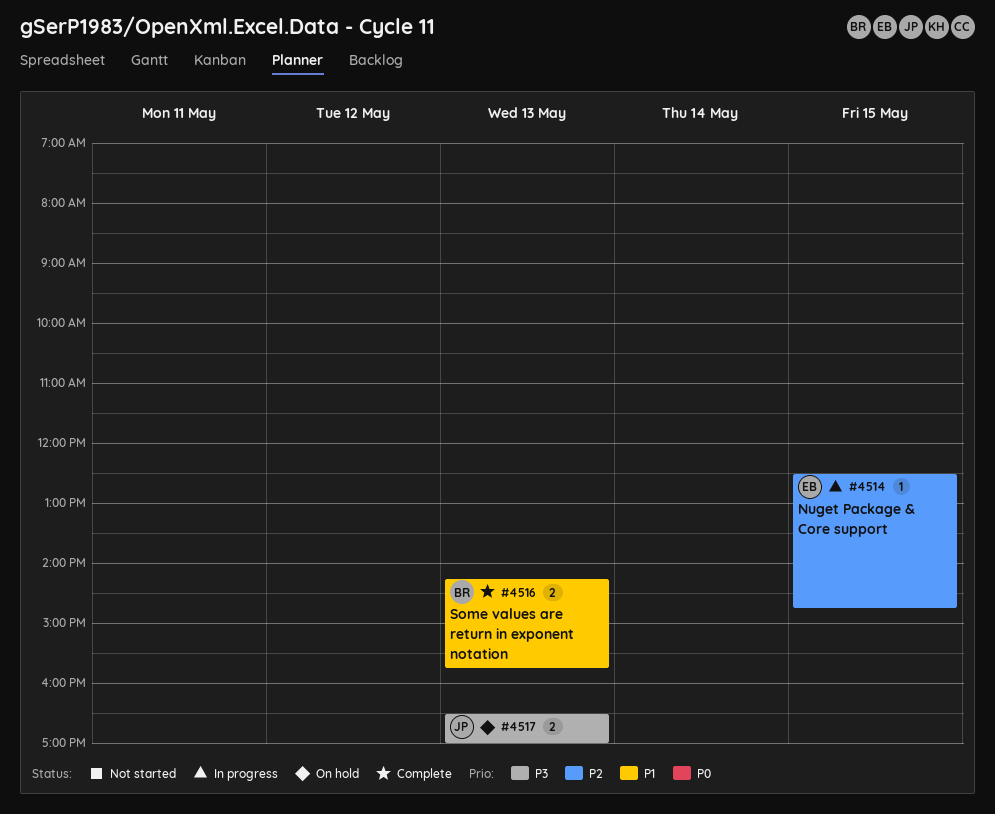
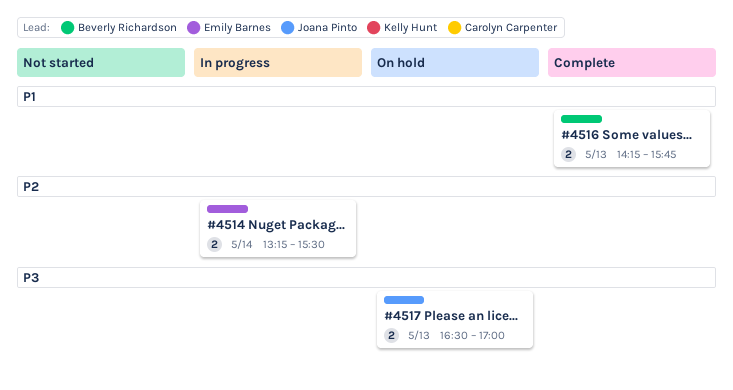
#4514, estimate: 1 -> 2
#4514, day: May 15 -> May 14
#4514, begins: 12:30 -> 13:15
#4514, ends: 14:45 -> 15:30

